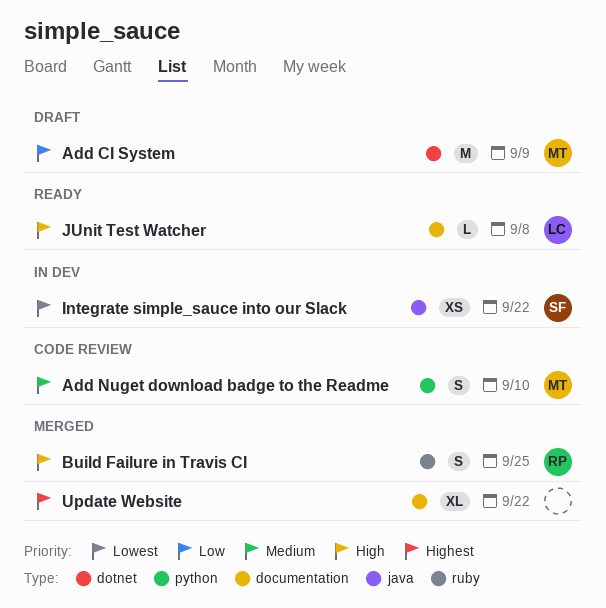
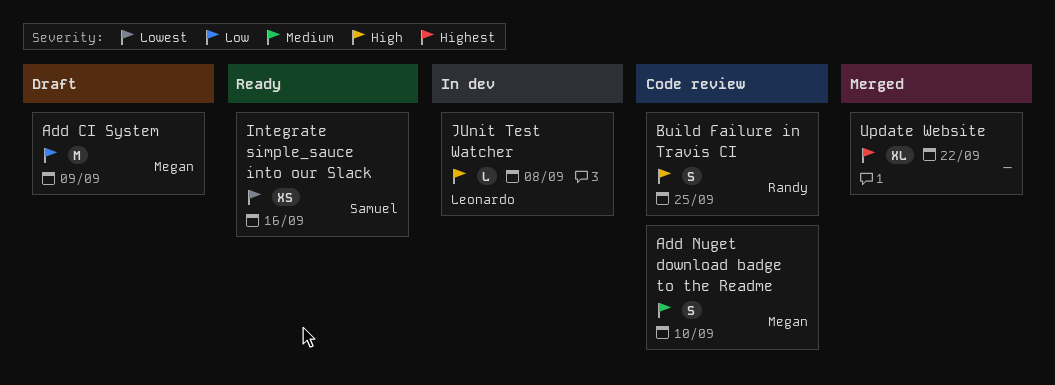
Build Failure in Travis CI, status: Merged -> Code review
Integrate simple_sauce into our Slack, status: In dev -> Ready
Integrate simple_sauce into our Slack, due: Sep 22 -> Sep 16
JUnit Test Watcher, status: Ready -> In dev

